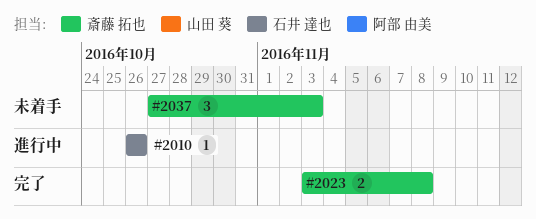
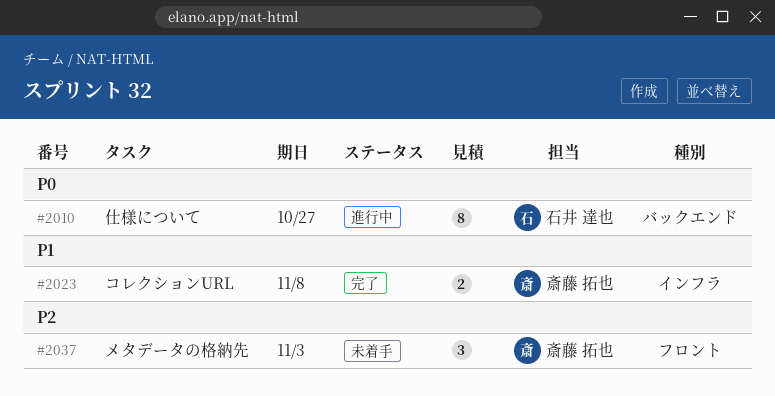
#2010, estimate: 1 -> 8
#2010, due: Oct 26 -> Oct 27

